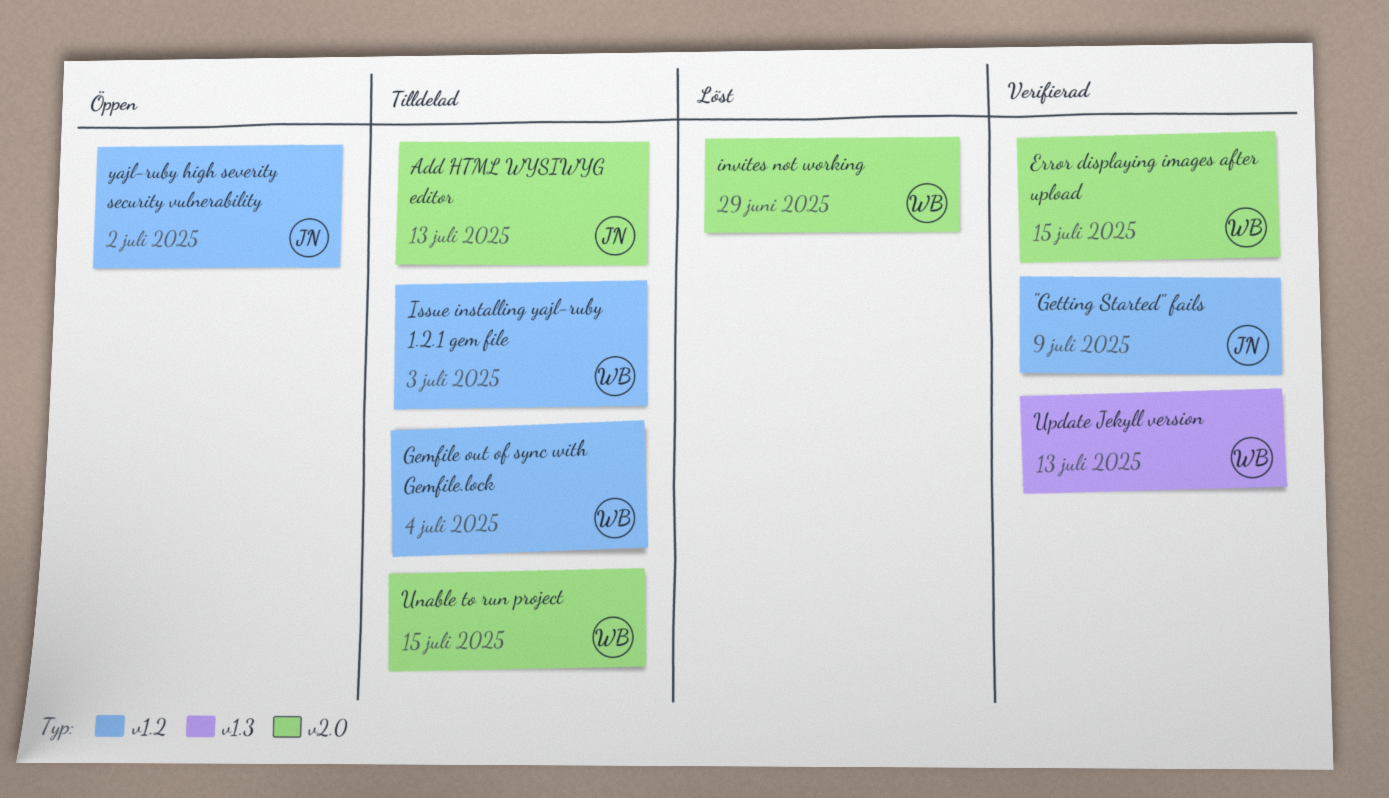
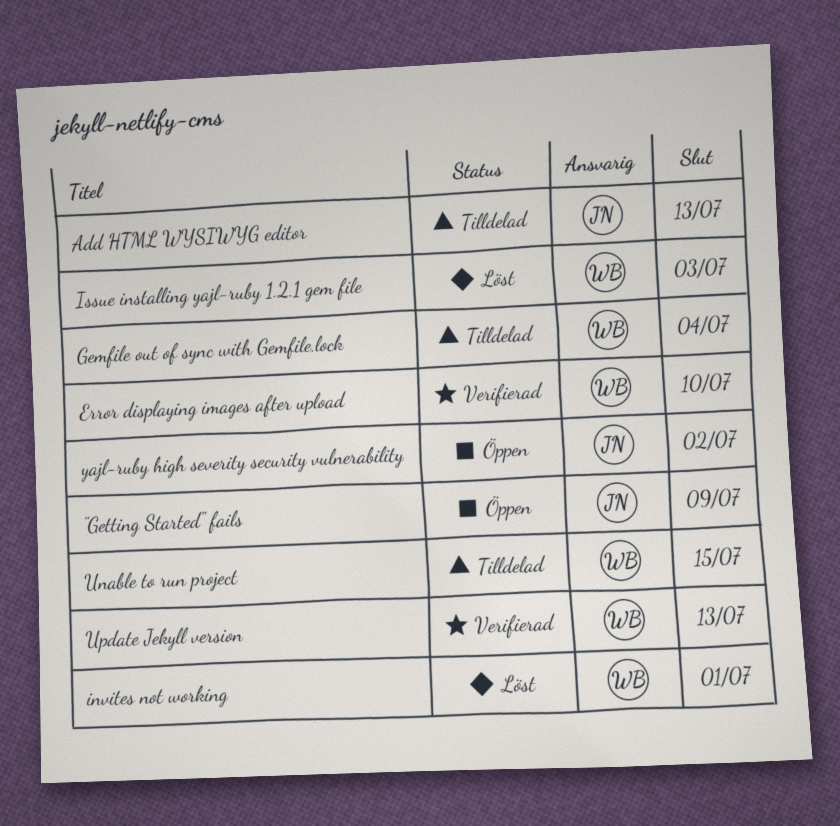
"Getting Started" fails, status: Verifierad -> Öppen
Error displaying images after upload, due: Jul 15 -> Jul 10
invites not working, due: Jun 29 -> Jul 1
Issue installing yajl-ruby 1.2.1 gem file, status: Tilldelad -> Löst

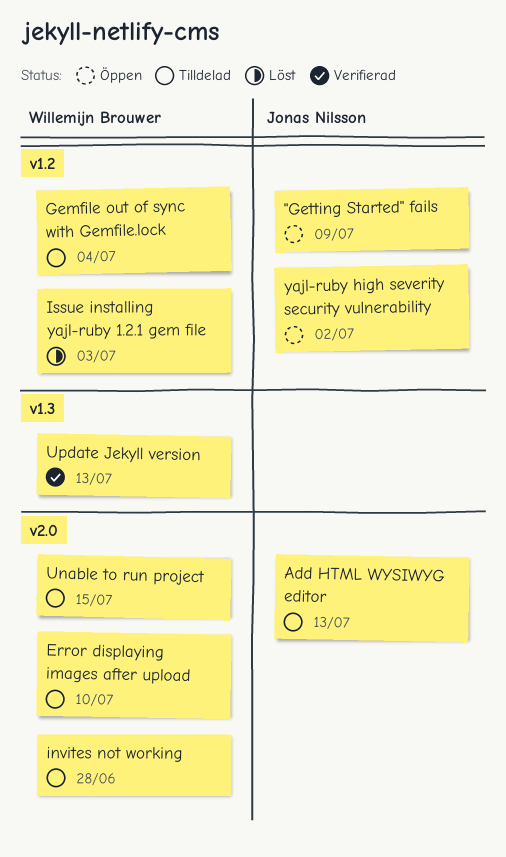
Error displaying images after upload, status: Verifierad -> Tilldelad
invites not working, status: Löst -> Tilldelad
invites not working, due: Jul 1 -> Jun 28

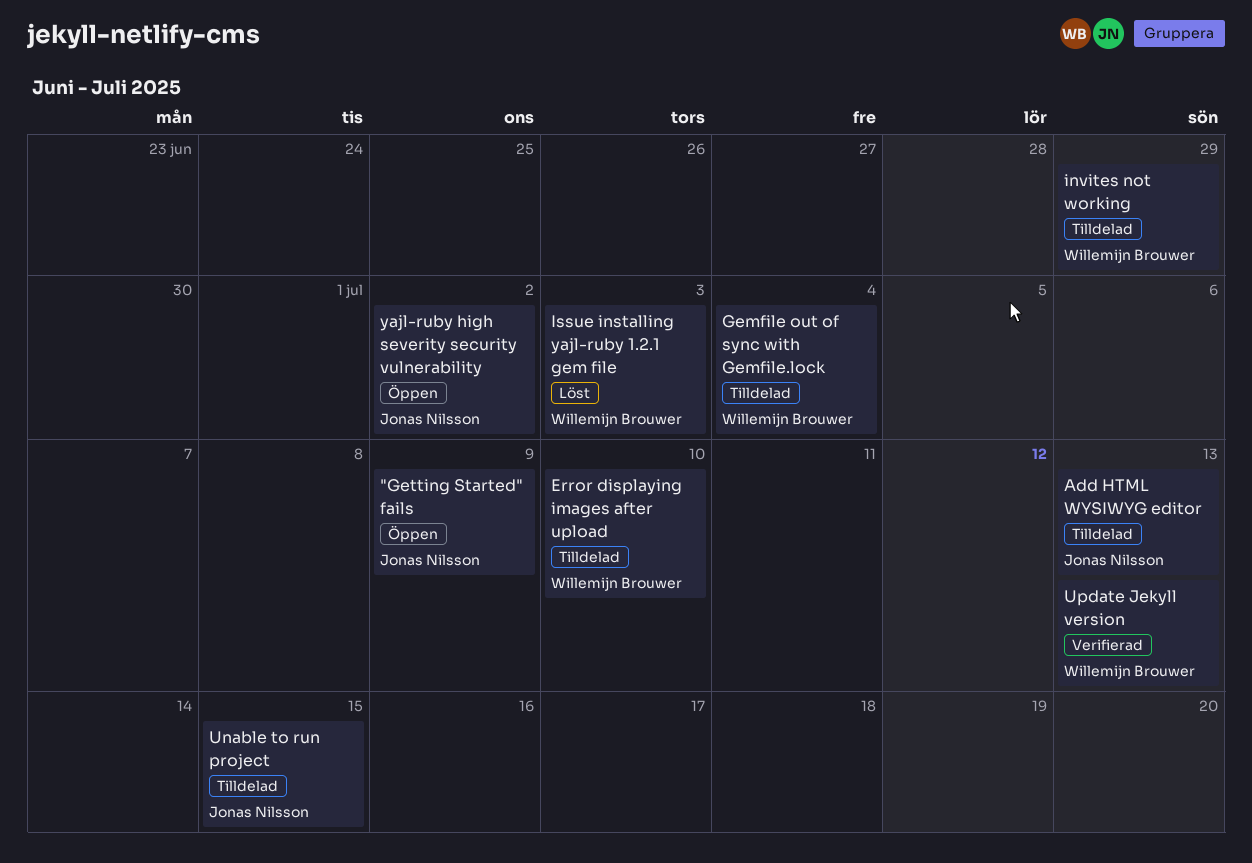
invites not working, due: Jun 28 -> Jun 29
Unable to run project, owner: Willemijn Brouwer -> Jonas Nilsson

